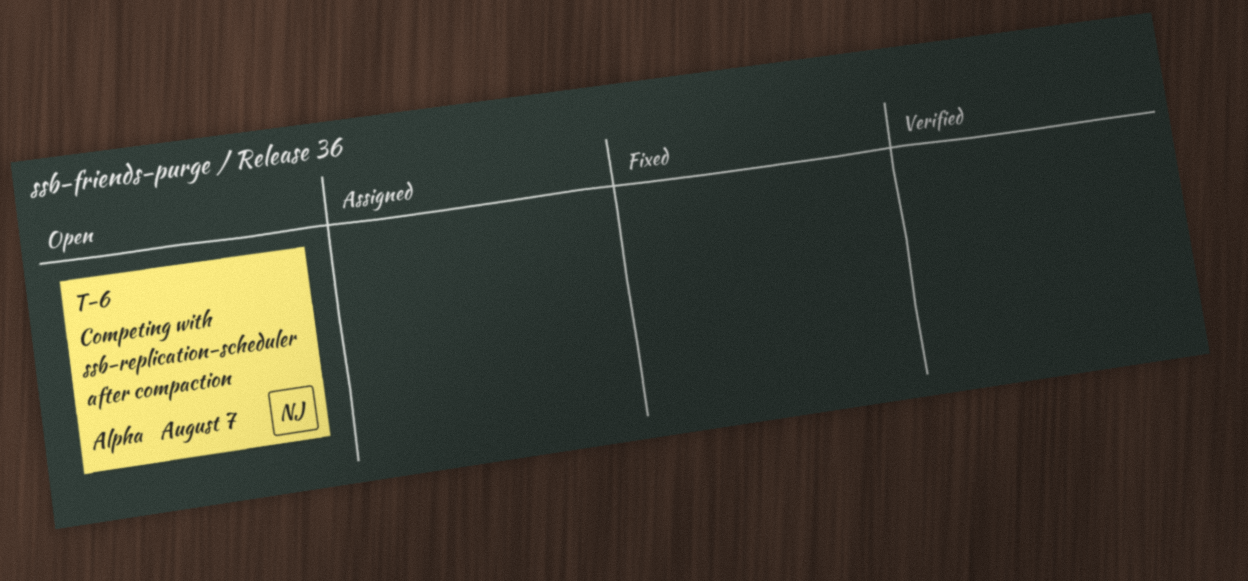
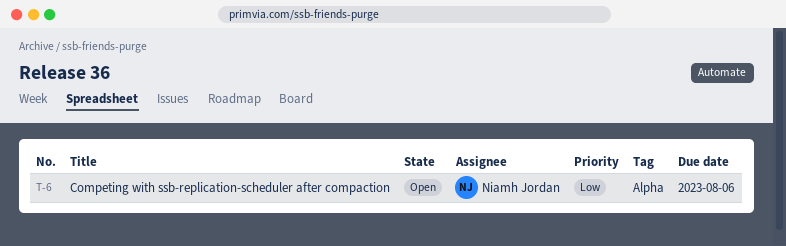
T-6, due: Aug 7 -> Aug 6

